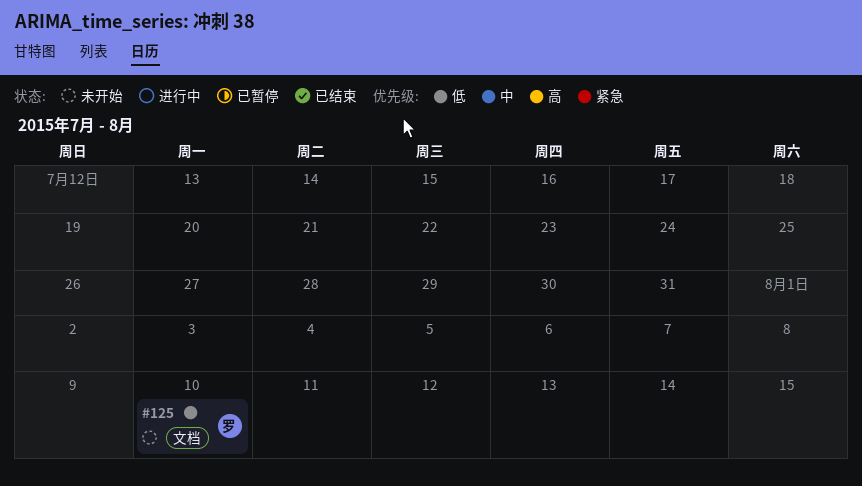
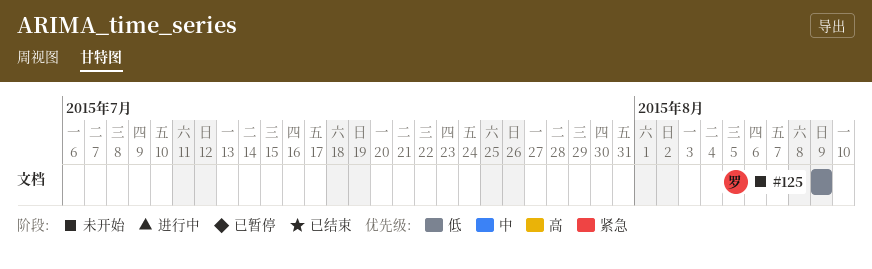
#125, due: Aug 10 -> Aug 9

